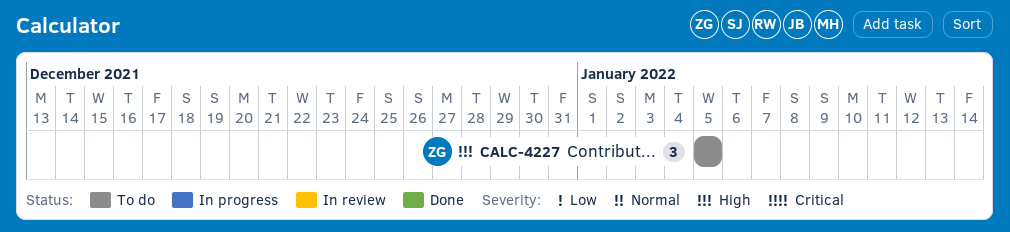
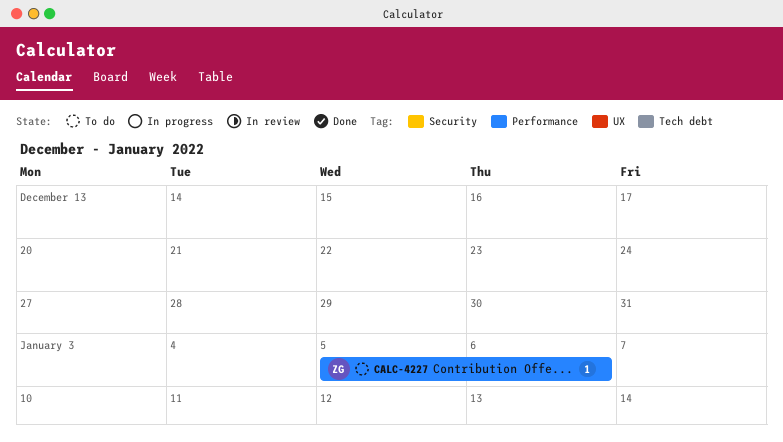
CALC-4227, estimate: 3 -> 1
CALC-4227, due: Jan 5 -> Jan 6

